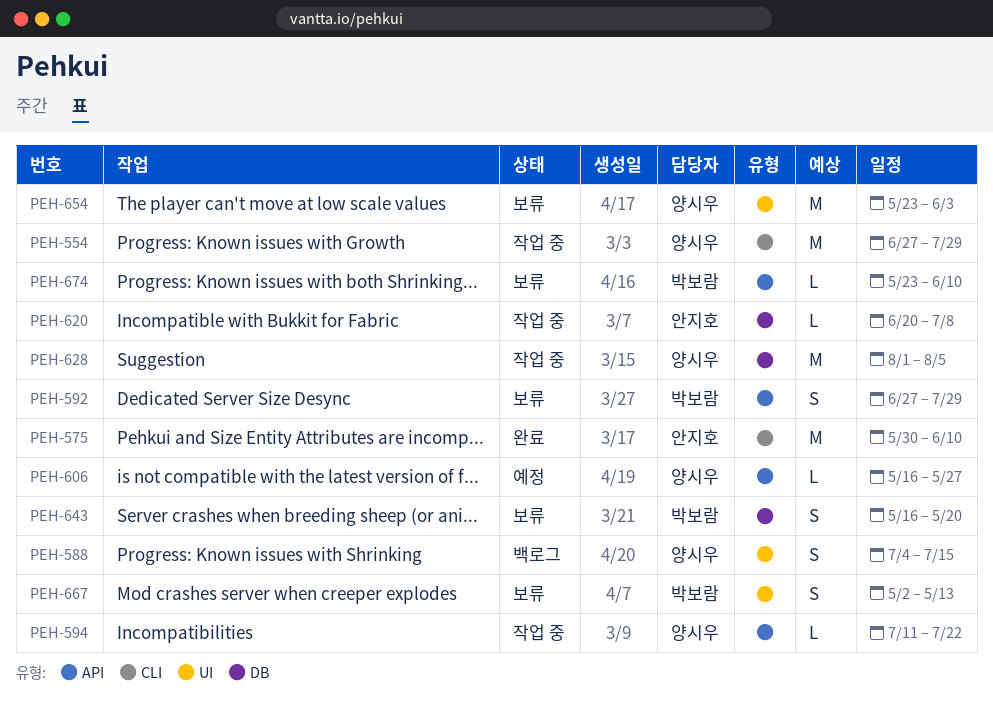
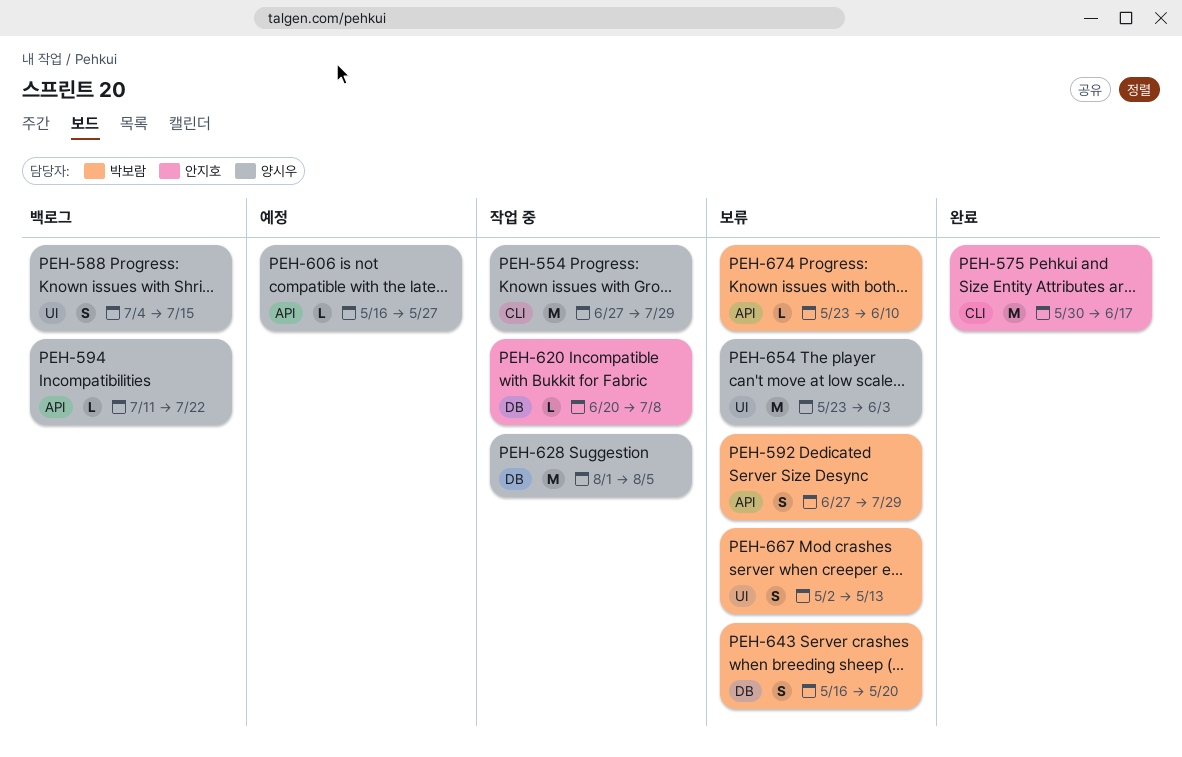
PEH-575, due: Jun 10 -> Jun 17
PEH-594, status: 작업 중 -> 백로그

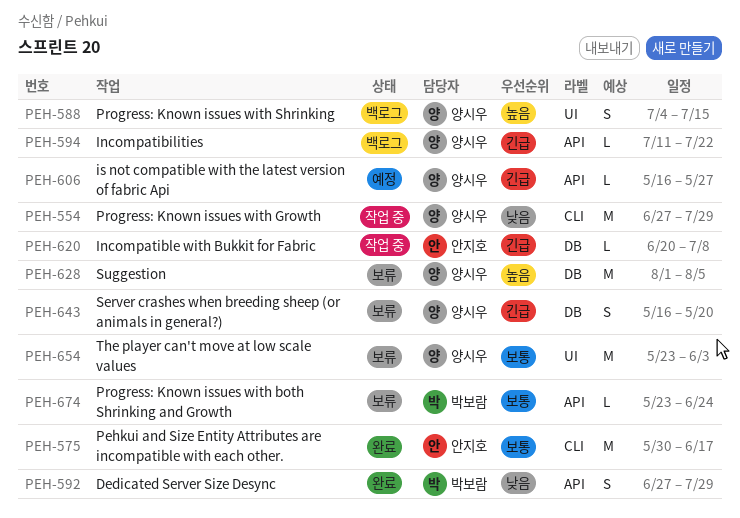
PEH-592, status: 보류 -> 완료
PEH-628, status: 작업 중 -> 보류
PEH-643, owner: 박보람 -> 양시우
PEH-667: present -> none
PEH-674, due: Jun 10 -> Jun 24

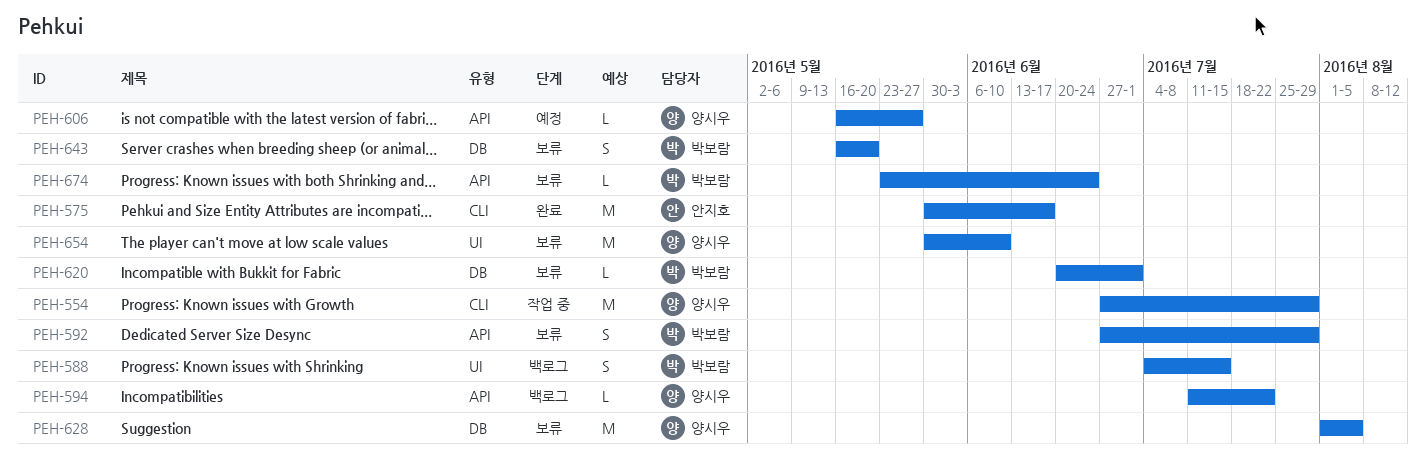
PEH-588, owner: 양시우 -> 박보람
PEH-592, status: 완료 -> 보류
PEH-620, status: 작업 중 -> 보류
PEH-620, owner: 안지호 -> 박보람
PEH-620, due: Jul 8 -> Jul 1
PEH-643, owner: 양시우 -> 박보람
PEH-654, start: May 23 -> May 30
PEH-654, due: Jun 3 -> Jun 10

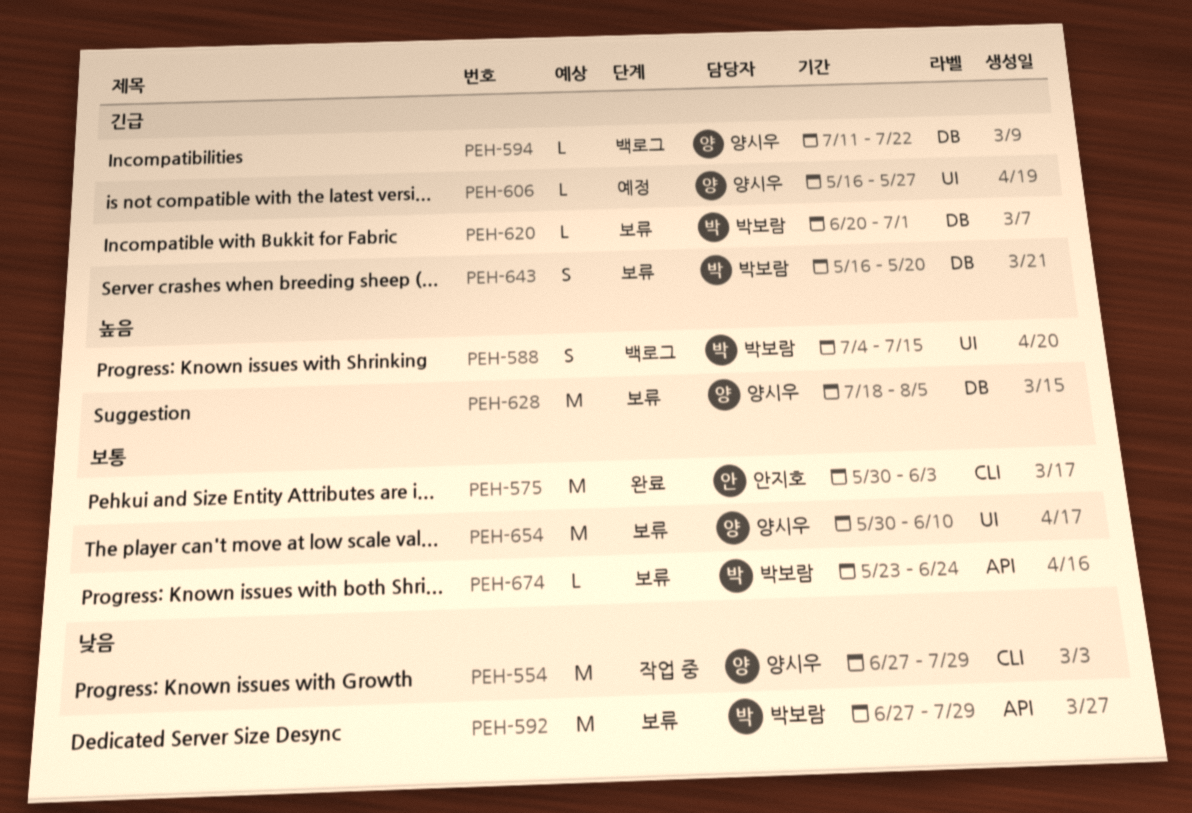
PEH-575, due: Jun 17 -> Jun 3
PEH-592, estimate: S -> M
PEH-594, label: API -> DB
PEH-606, label: API -> UI
PEH-628, start: Aug 1 -> Jul 18

